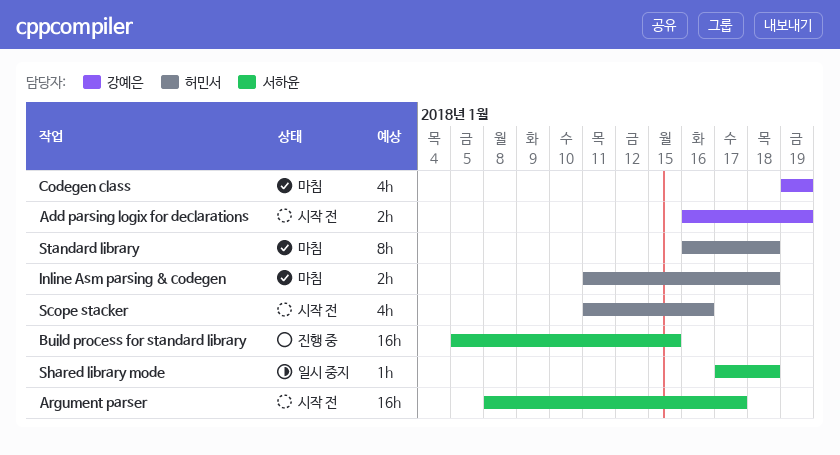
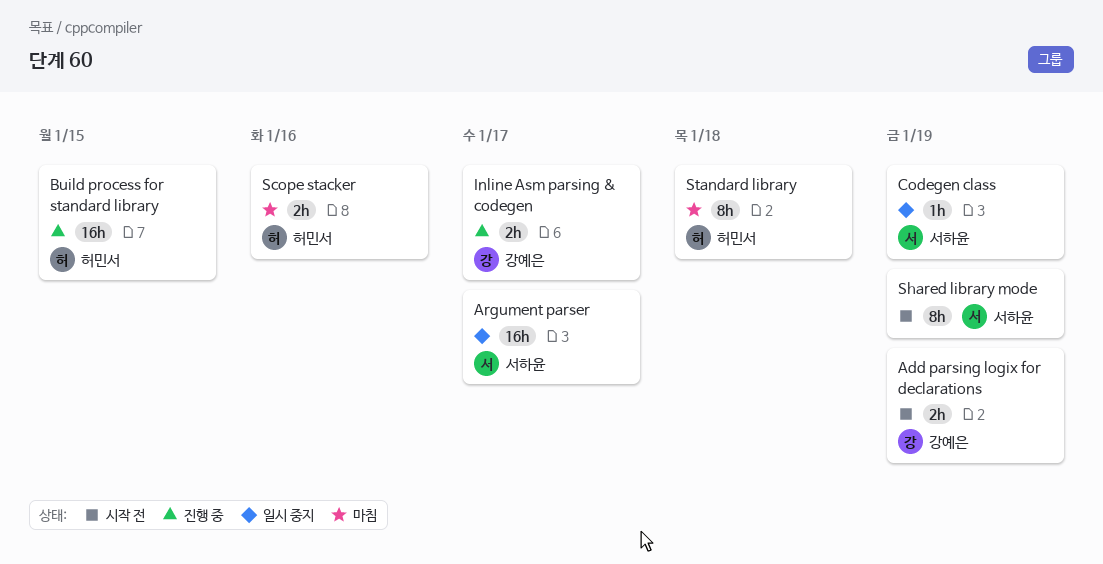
Argument parser, status: 시작 전 -> 일시 중지
Build process for standard library, owner: 서하윤 -> 허민서
Codegen class, status: 마침 -> 일시 중지
Codegen class, owner: 강예은 -> 서하윤
Codegen class, estimate: 4h -> 1h
Inline Asm parsing & codegen, status: 마침 -> 진행 중
Inline Asm parsing & codegen, owner: 허민서 -> 강예은
Inline Asm parsing & codegen, due: Jan 18 -> Jan 17
Scope stacker, status: 시작 전 -> 마침
Scope stacker, estimate: 4h -> 2h
Shared library mode, status: 일시 중지 -> 시작 전
Shared library mode, estimate: 1h -> 8h
Shared library mode, due: Jan 18 -> Jan 19

